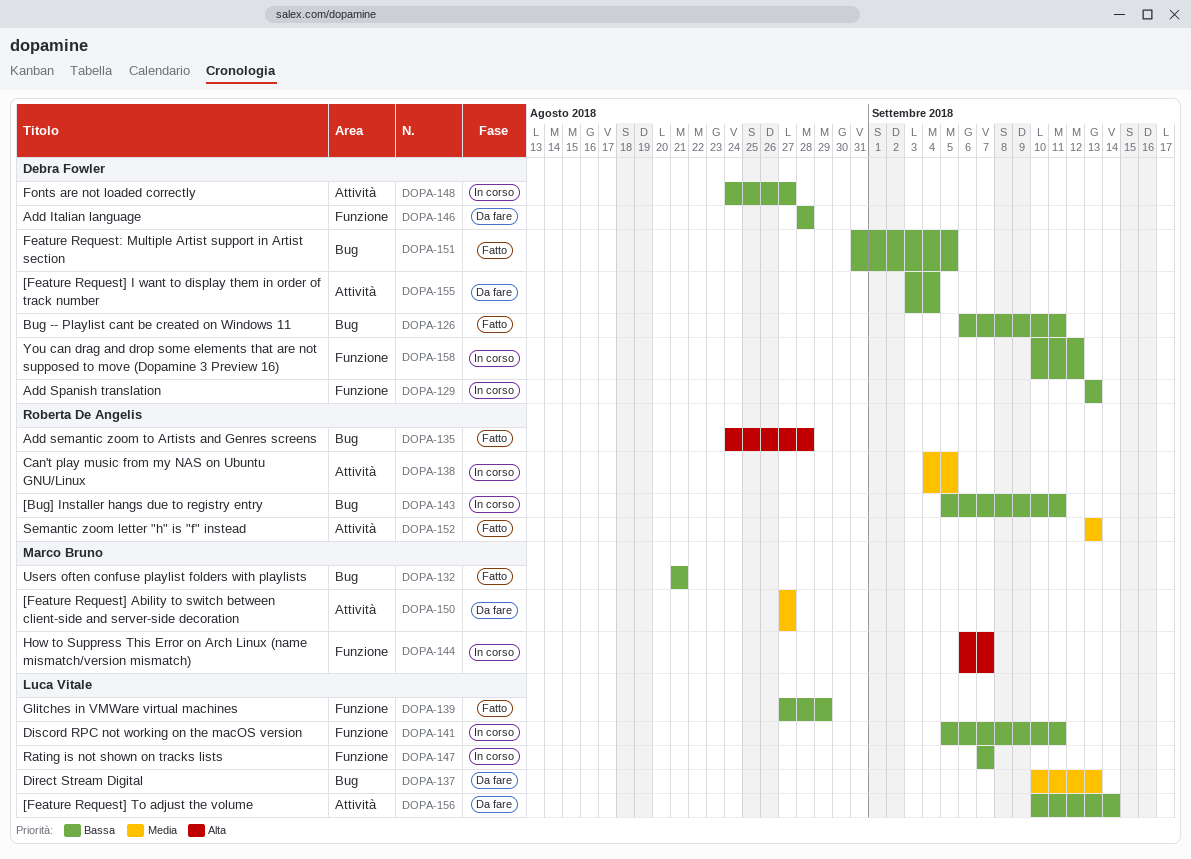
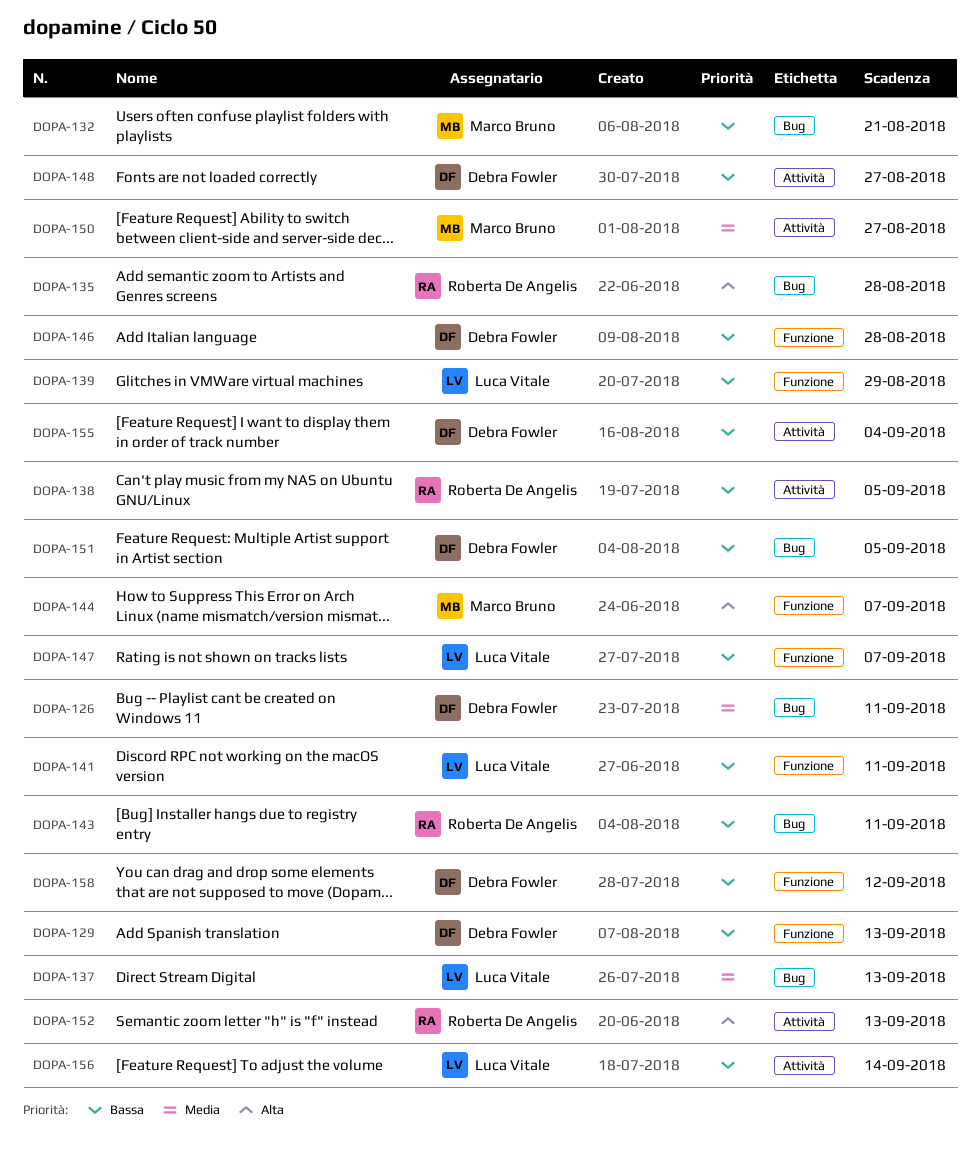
DOPA-126, priority: Bassa -> Media
DOPA-138, priority: Media -> Bassa
DOPA-152, priority: Media -> Alta

